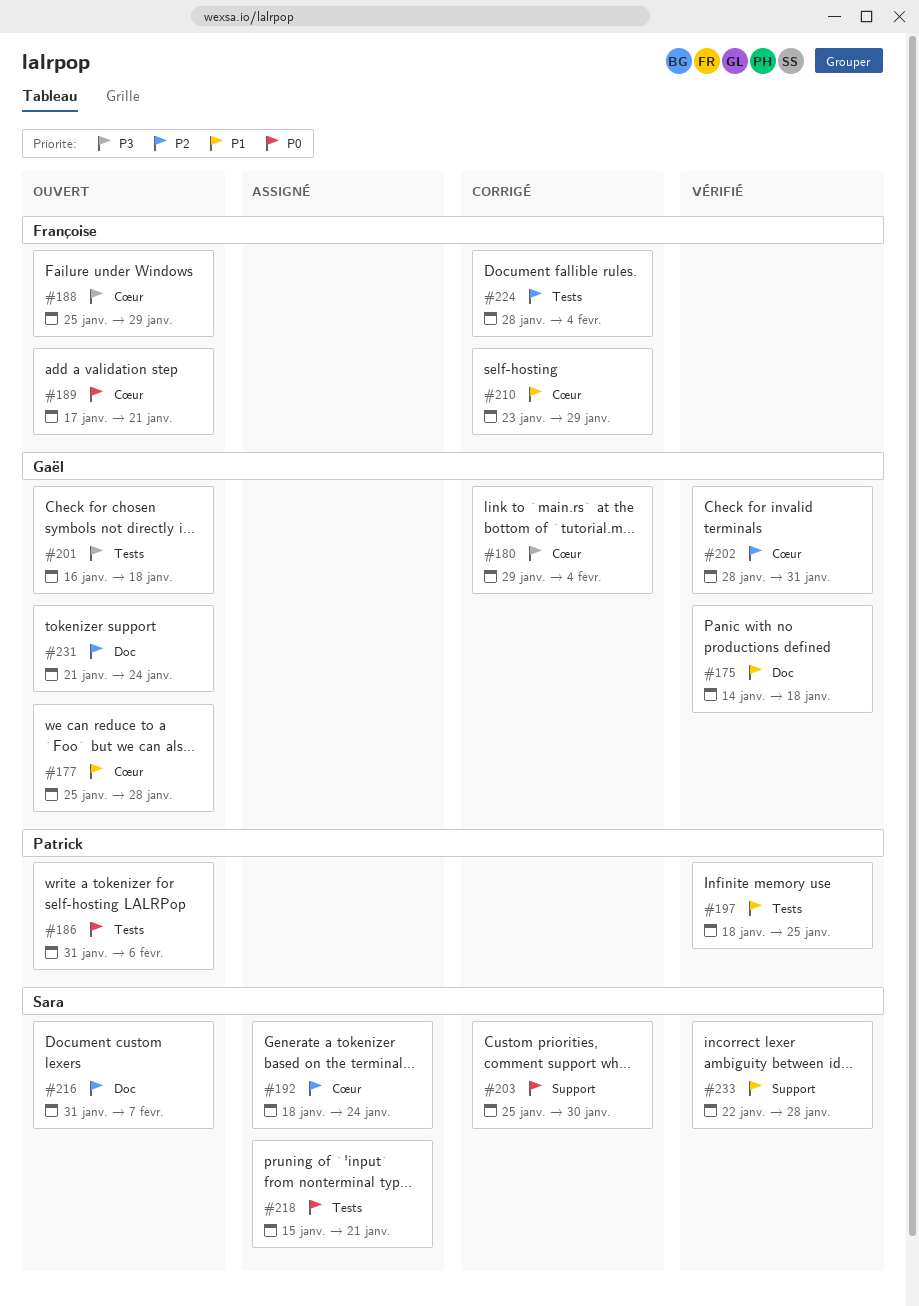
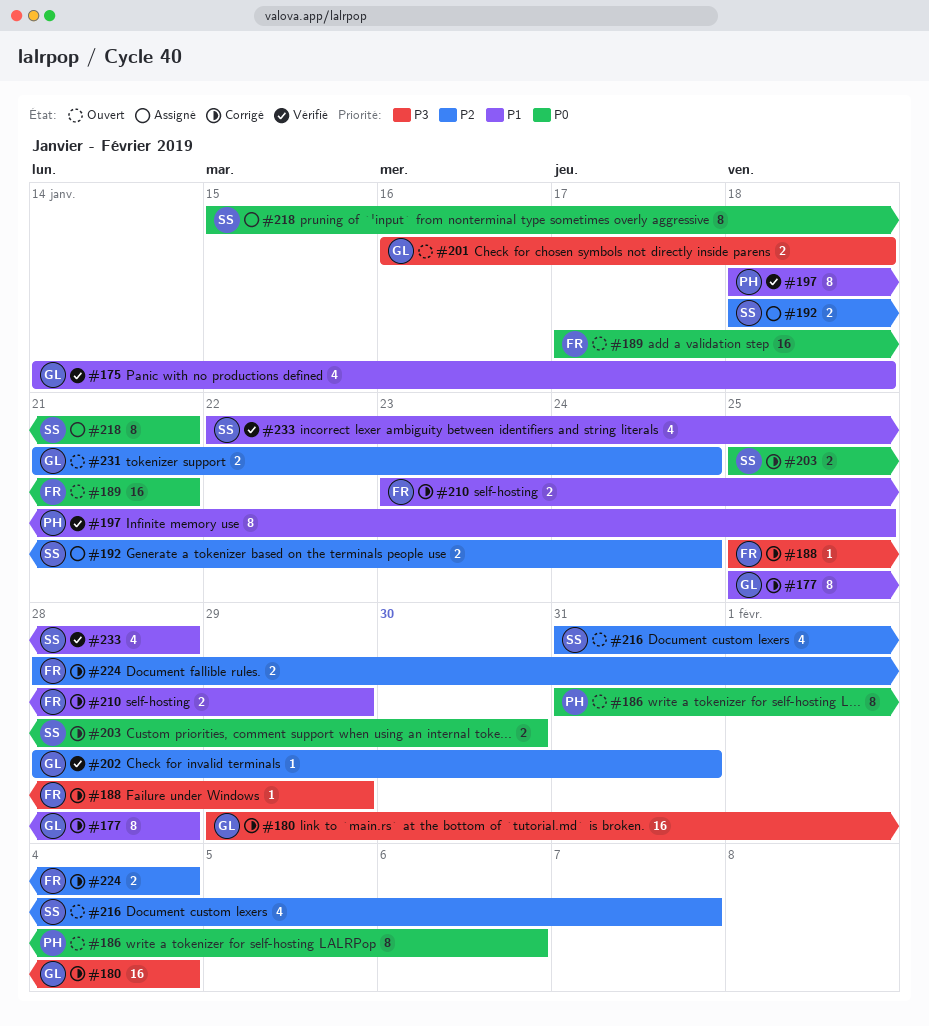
#177, status: Ouvert -> Corrigé
#188, status: Ouvert -> Corrigé

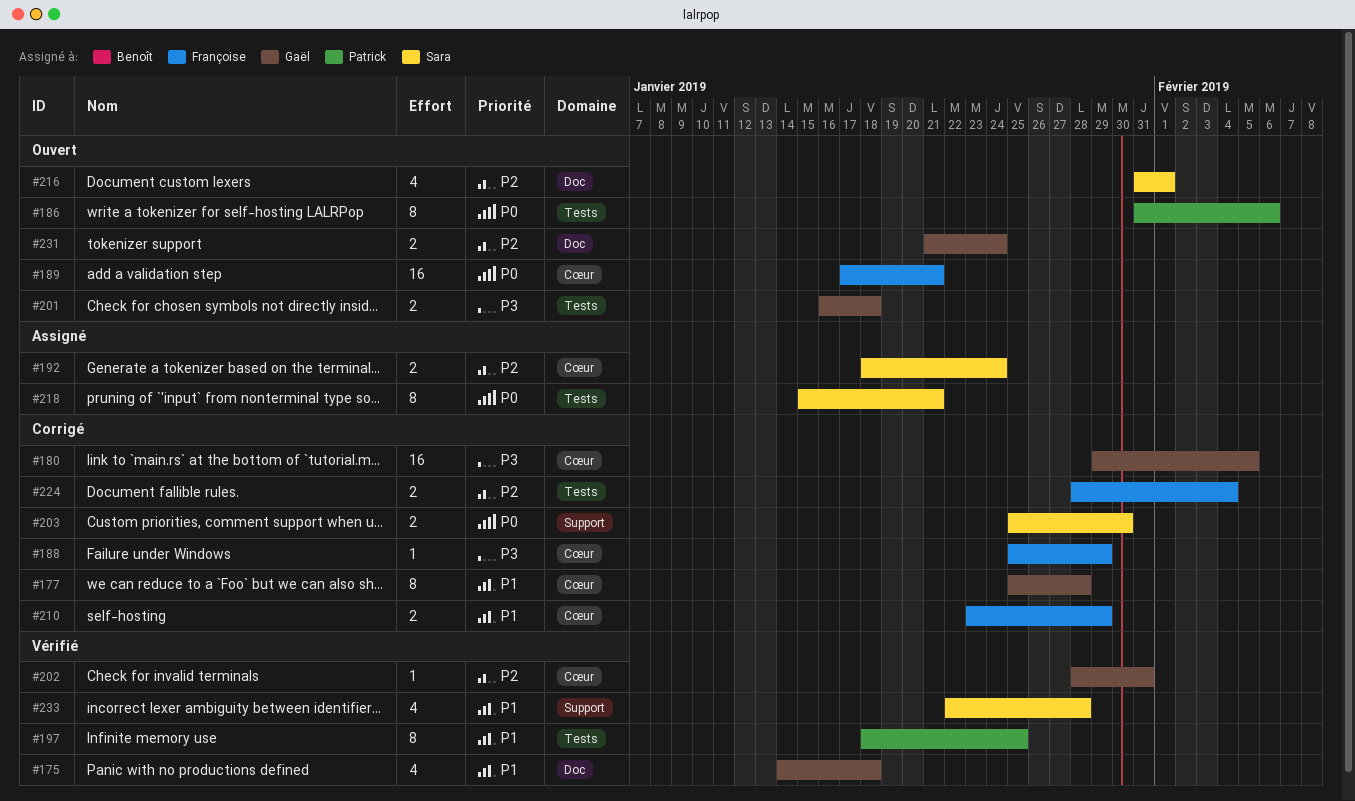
#180, due: Feb 4 -> Feb 5
#216, due: Feb 7 -> Feb 1

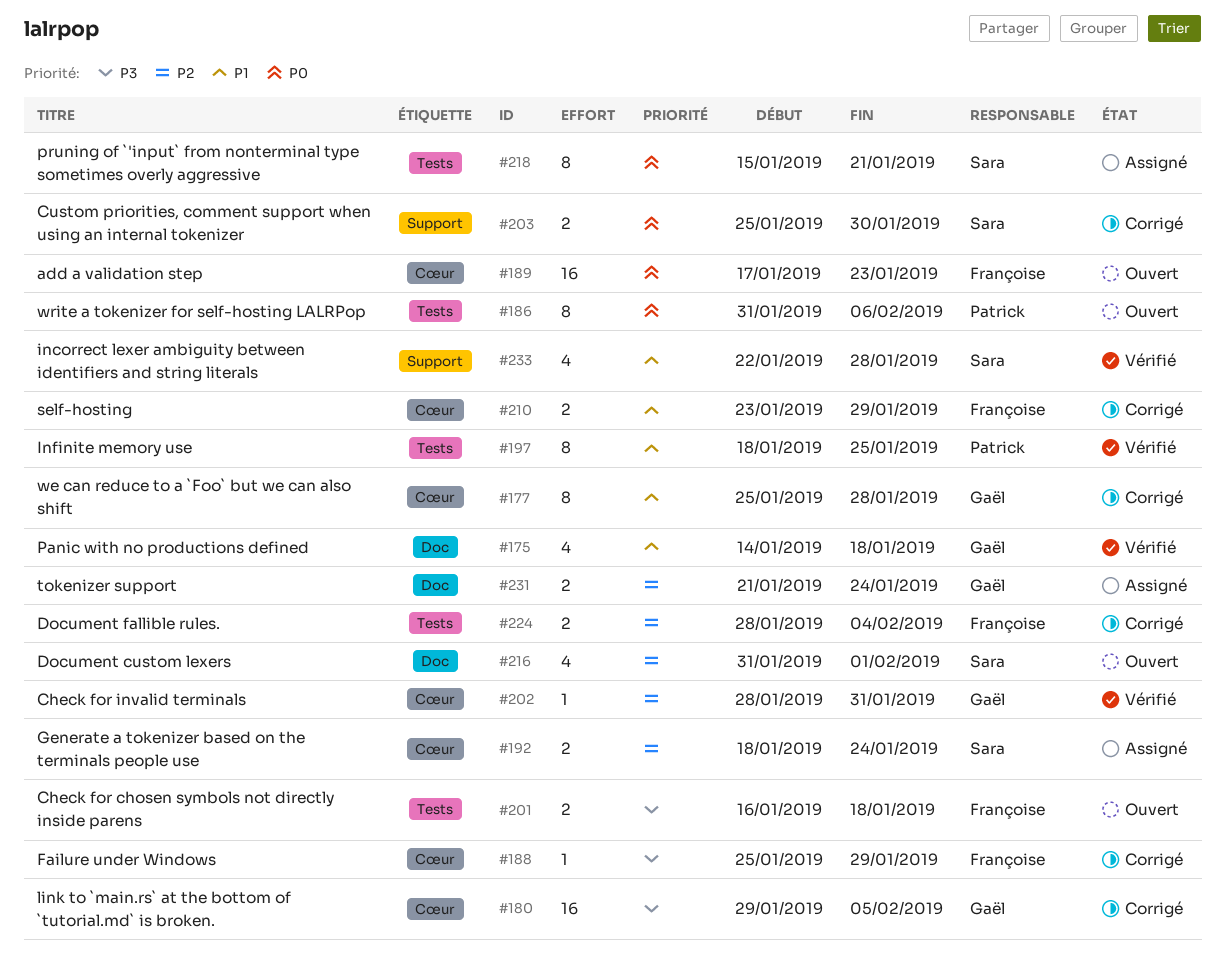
#189, due: Jan 21 -> Jan 23
#201, owner: Gaël -> Françoise
#231, status: Ouvert -> Assigné

